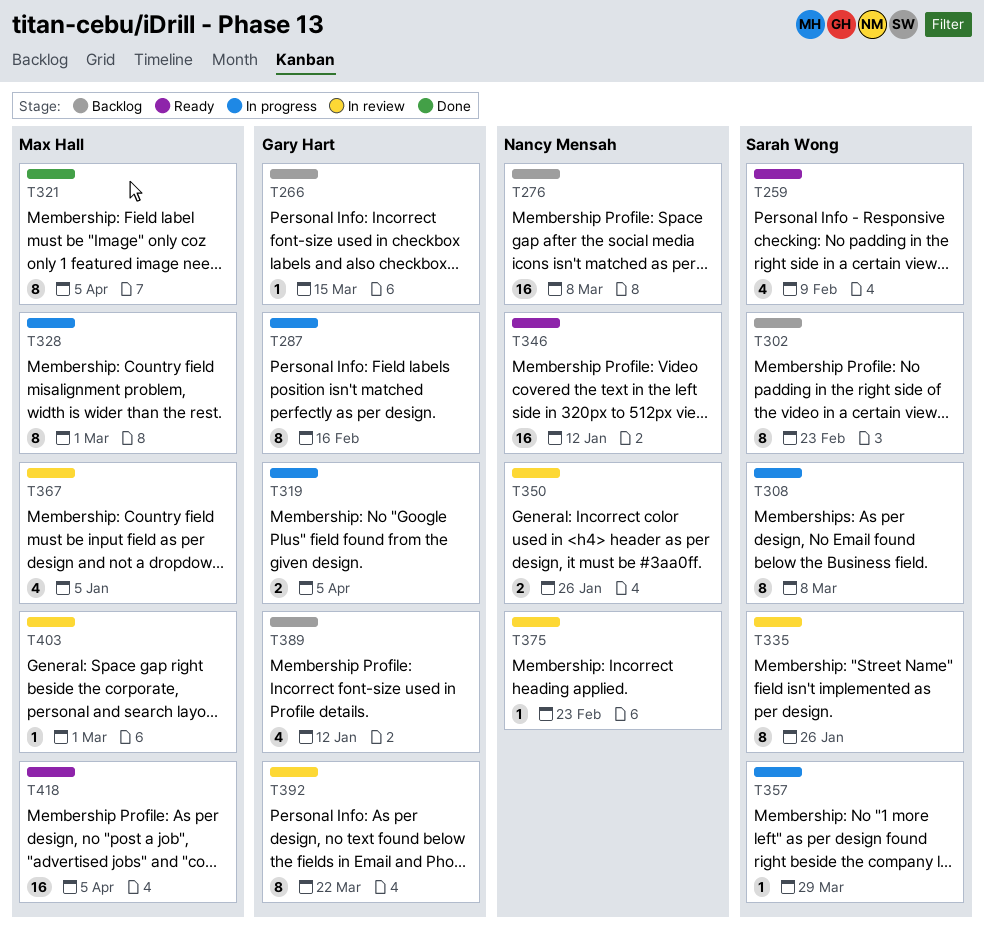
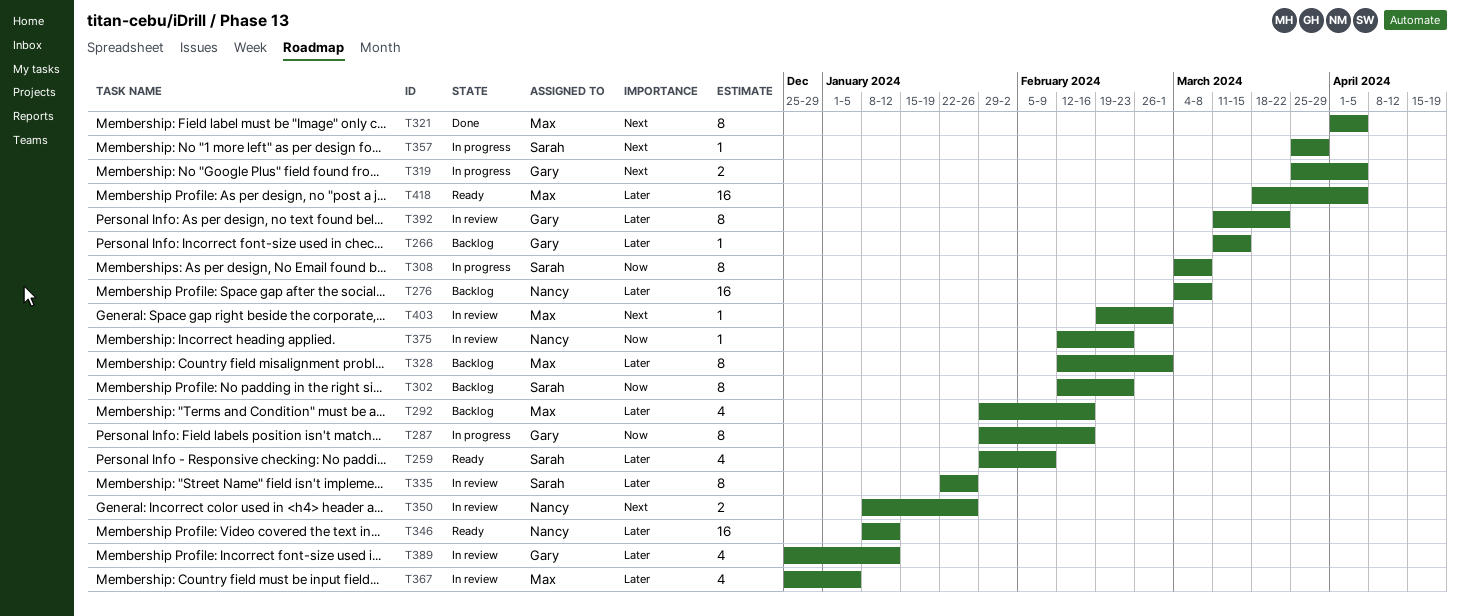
T292: none -> present
T328, status: In progress -> Backlog
T389, status: Backlog -> In review

